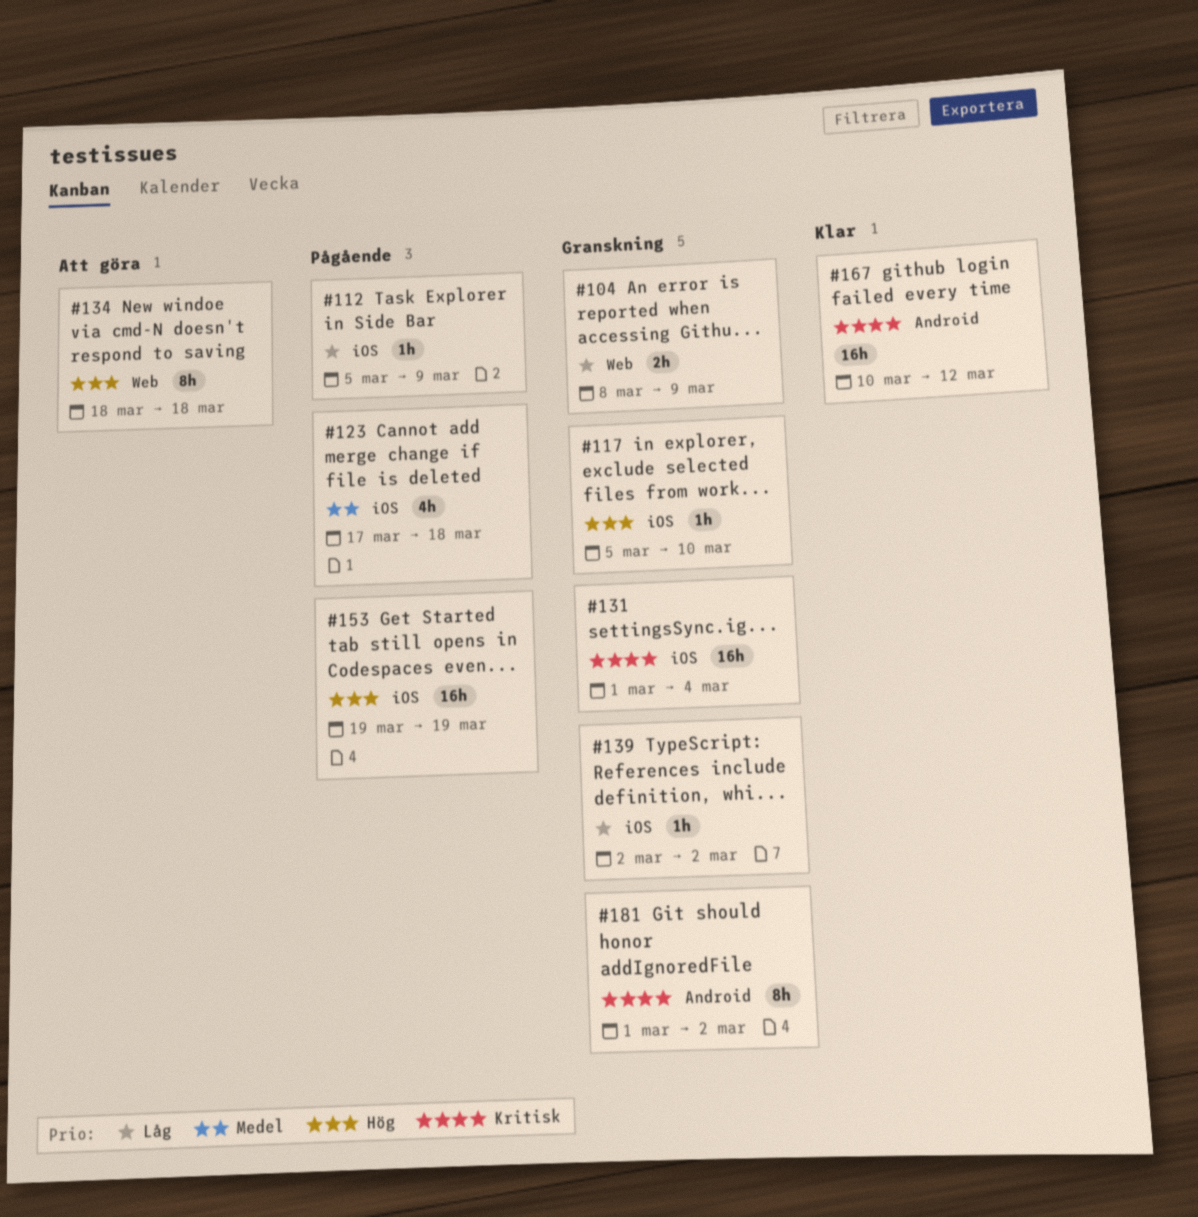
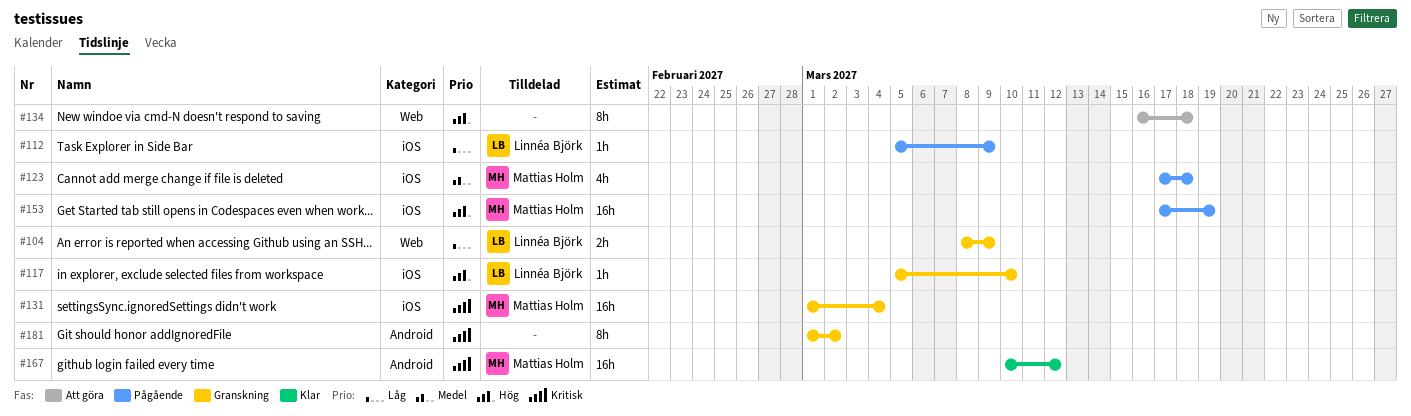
#134, start: Mar 18 -> Mar 16
#139: present -> none
#153, start: Mar 19 -> Mar 17

